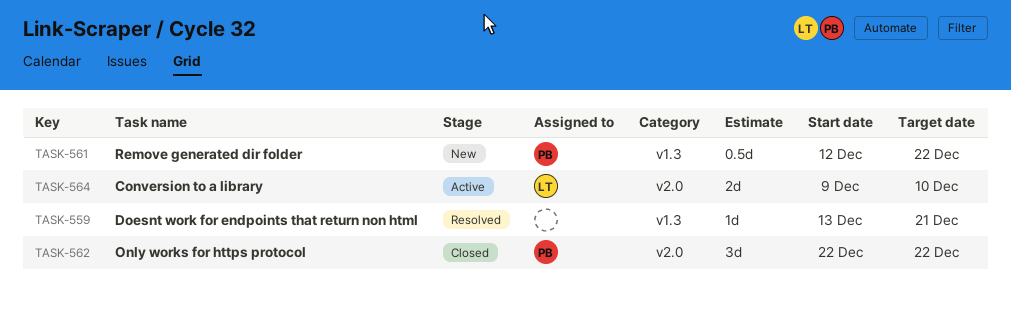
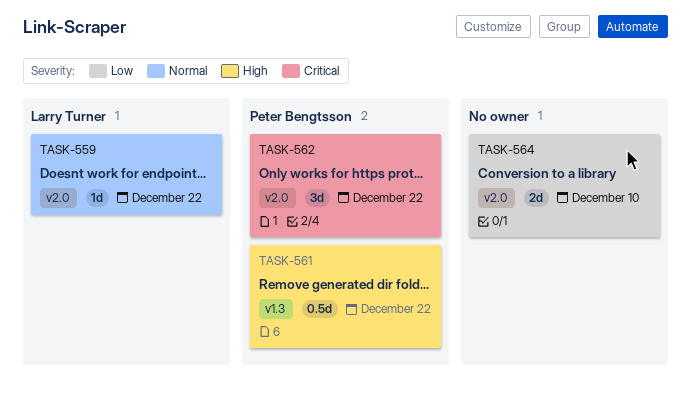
TASK-559, owner: none -> Larry Turner
TASK-559, label: v1.3 -> v2.0
TASK-559, due: Dec 21 -> Dec 22
TASK-564, owner: Larry Turner -> none

